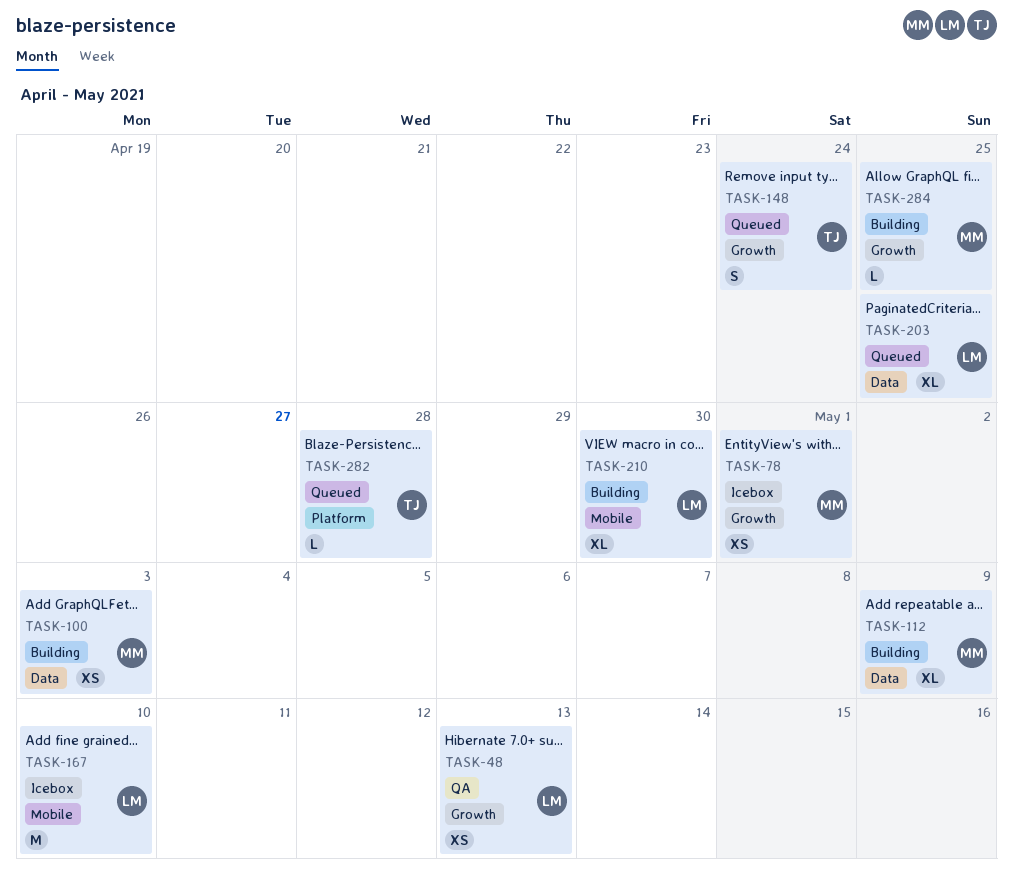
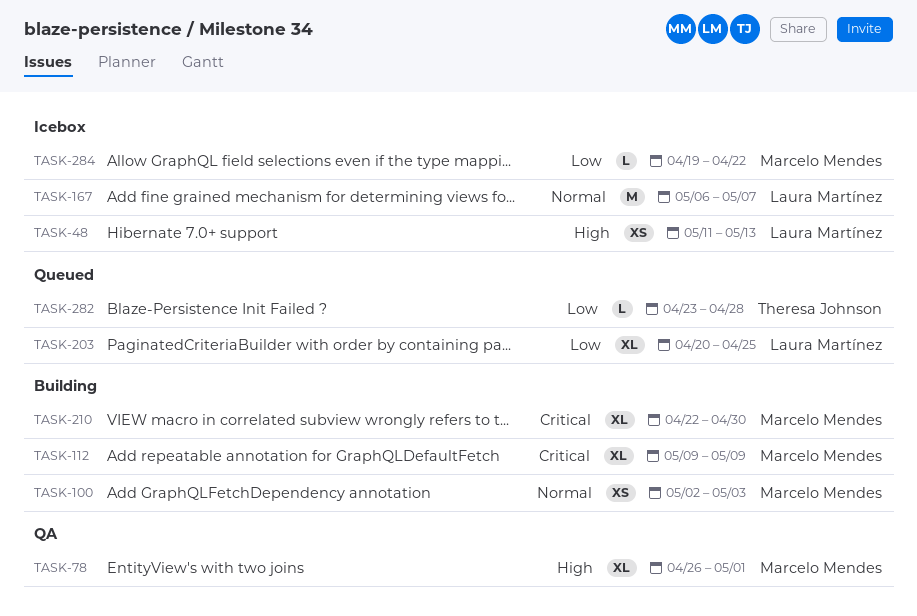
TASK-48, status: QA -> Icebox
TASK-78, status: Icebox -> QA
TASK-78, estimate: XS -> XL
TASK-148: present -> none
TASK-167, due: May 10 -> May 7
TASK-210, owner: Laura Martínez -> Marcelo Mendes
TASK-284, status: Building -> Icebox
TASK-284, due: Apr 25 -> Apr 22

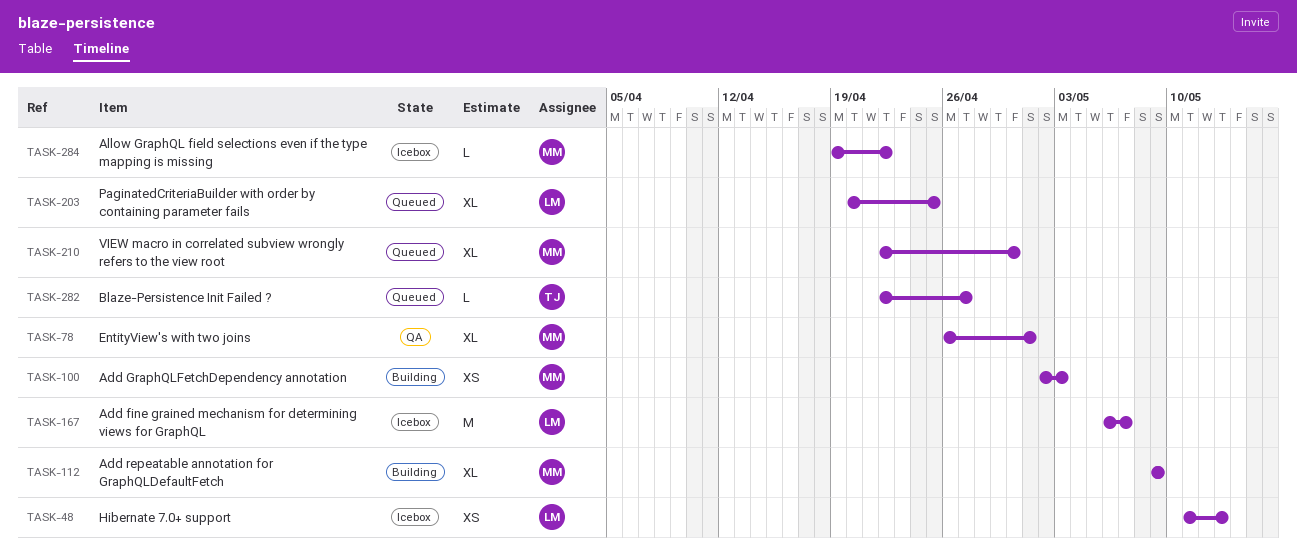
TASK-210, status: Building -> Queued
TASK-282, start: Apr 23 -> Apr 22
TASK-282, due: Apr 28 -> Apr 27

